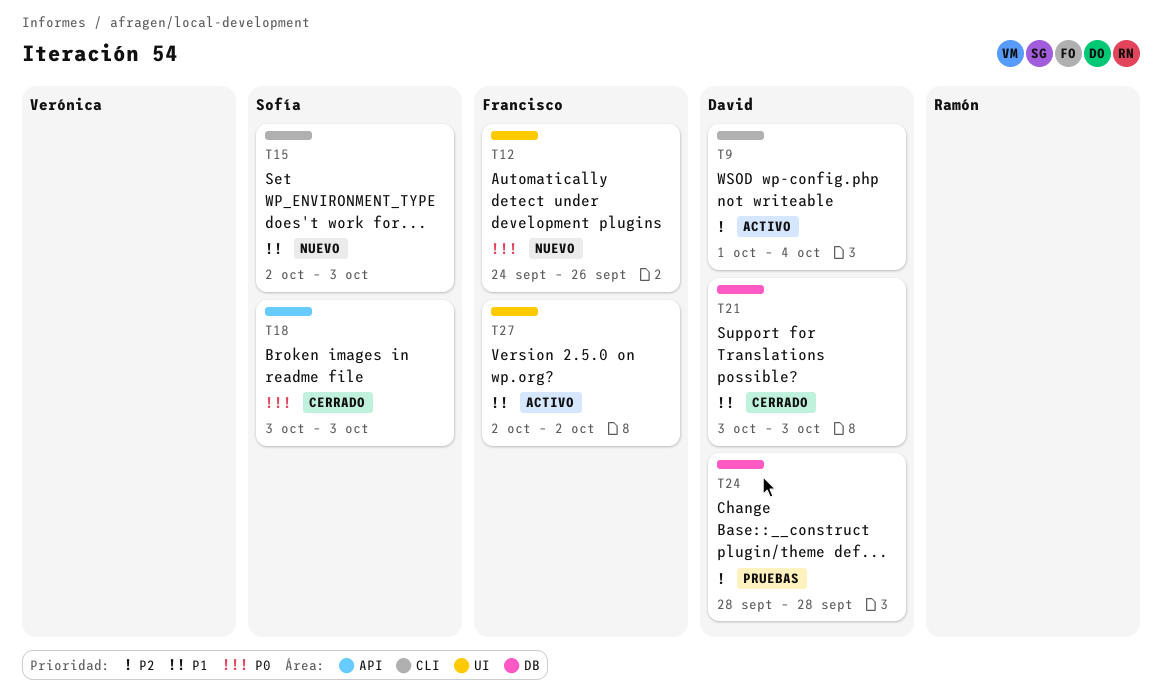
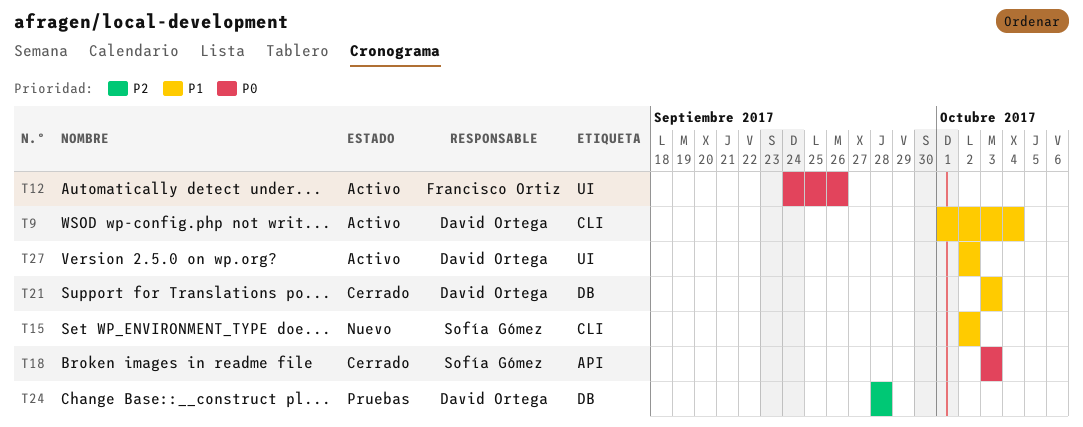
T9, priority: P2 -> P1
T12, status: Nuevo -> Activo
T15, due: Oct 3 -> Oct 2
T27, owner: Francisco Ortiz -> David Ortega

